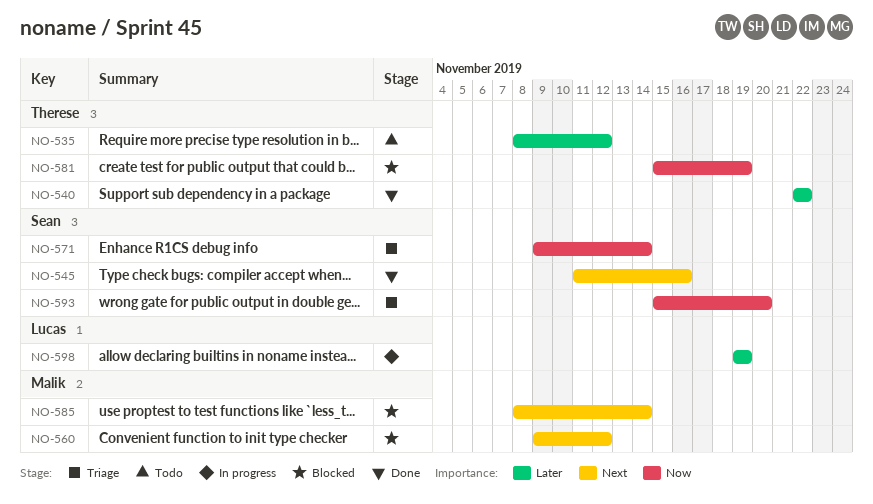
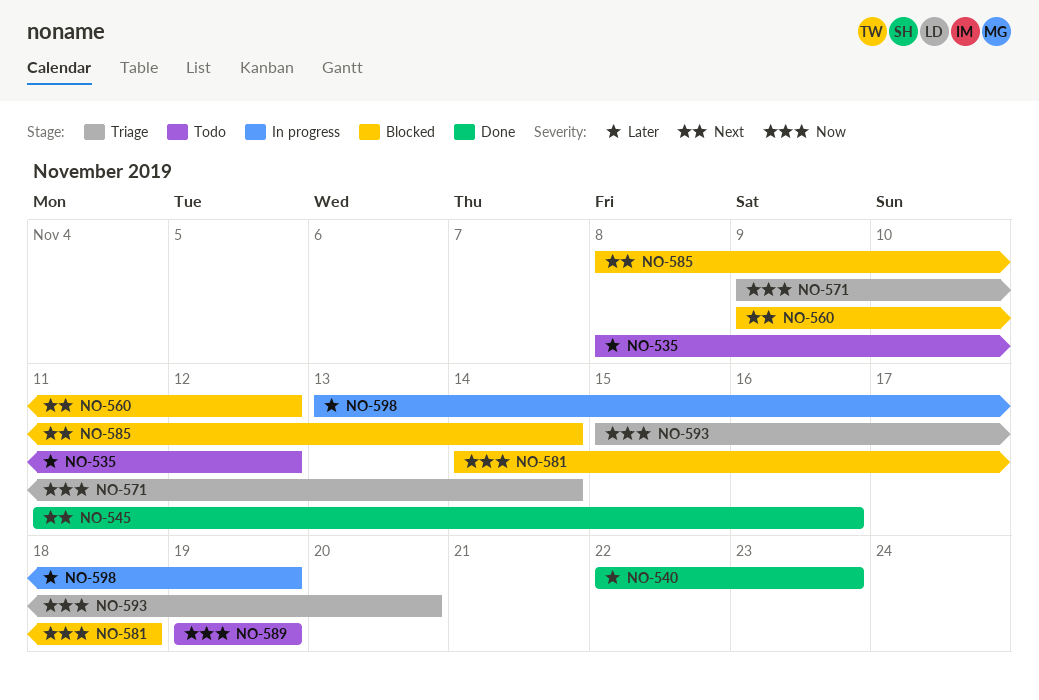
NO-540, due: Nov 22 -> Nov 23
NO-581, start: Nov 15 -> Nov 14
NO-581, due: Nov 19 -> Nov 18
NO-589: none -> present
NO-598, start: Nov 19 -> Nov 13

